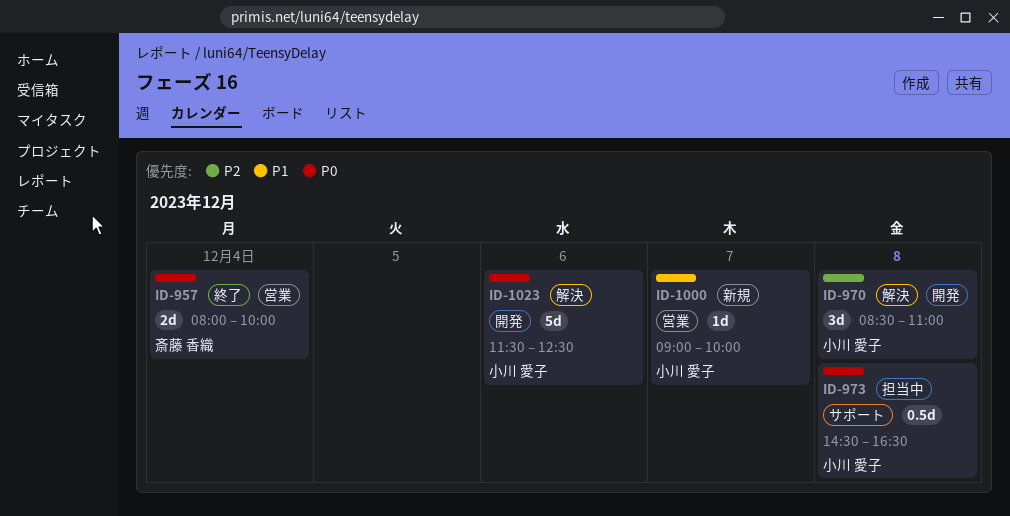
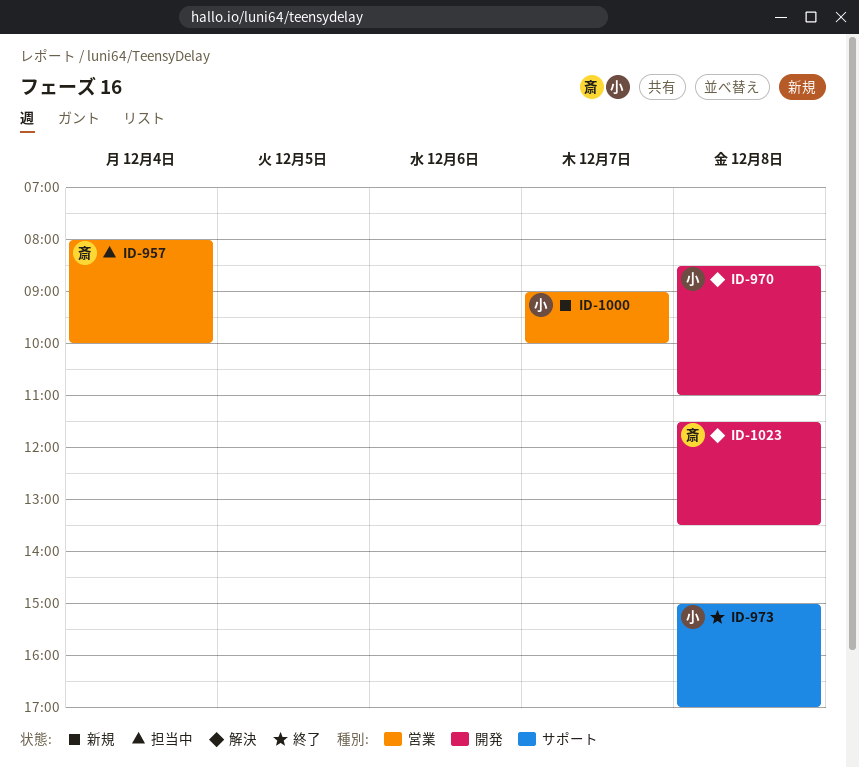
ID-957, status: 終了 -> 担当中
ID-973, status: 担当中 -> 終了
ID-973, begins: 14:30 -> 15:00
ID-973, ends: 16:30 -> 17:00
ID-1023, owner: 小川 愛子 -> 斎藤 香織
ID-1023, day: Dec 6 -> Dec 8
ID-1023, ends: 12:30 -> 13:30

